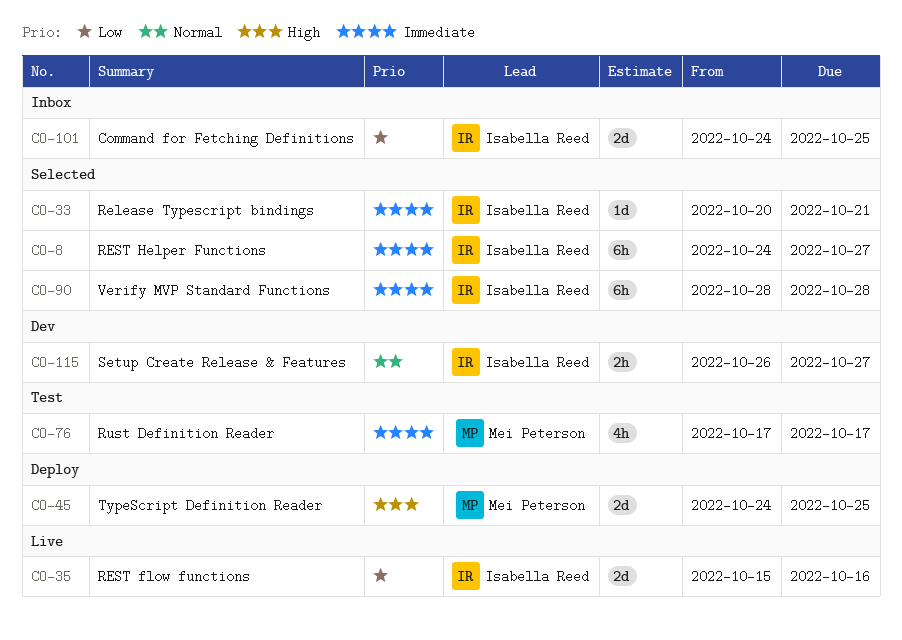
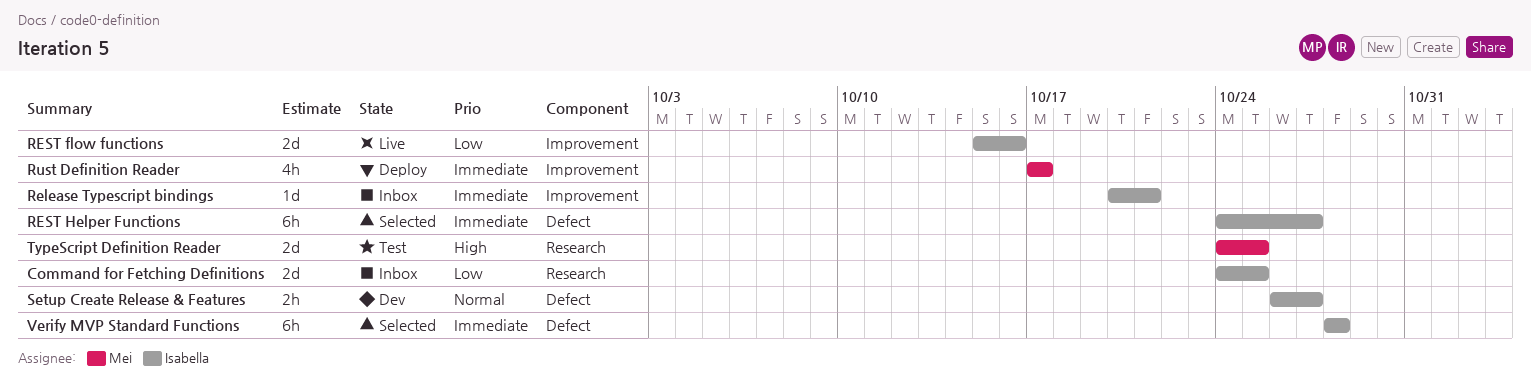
Release Typescript bindings, status: Selected -> Inbox
Rust Definition Reader, status: Test -> Deploy
TypeScript Definition Reader, status: Deploy -> Test

